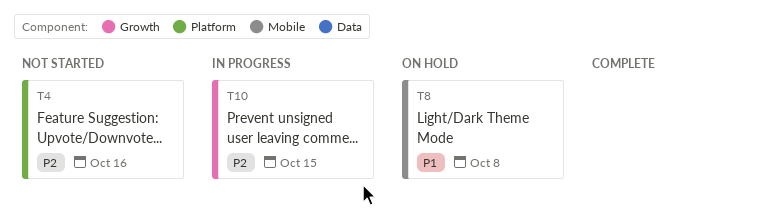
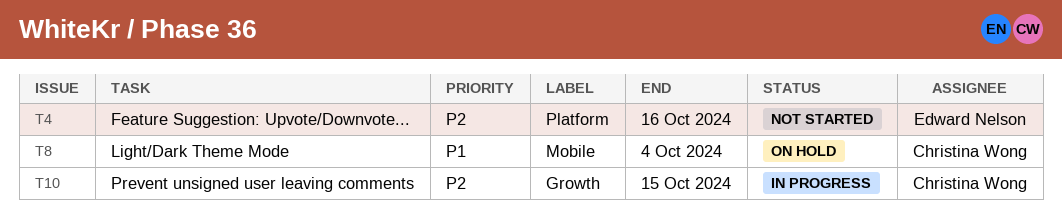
T8, due: Oct 8 -> Oct 4

